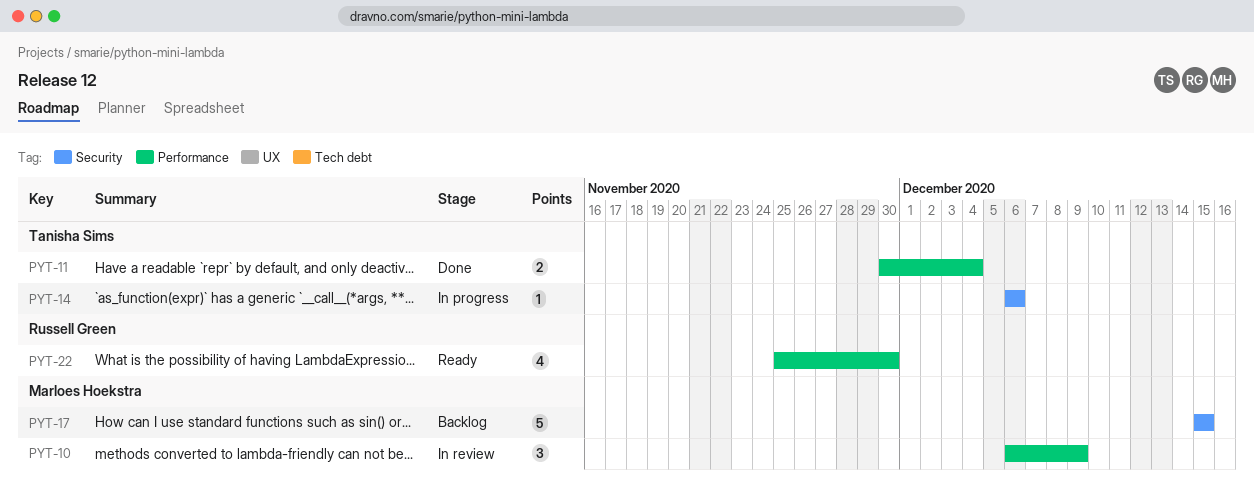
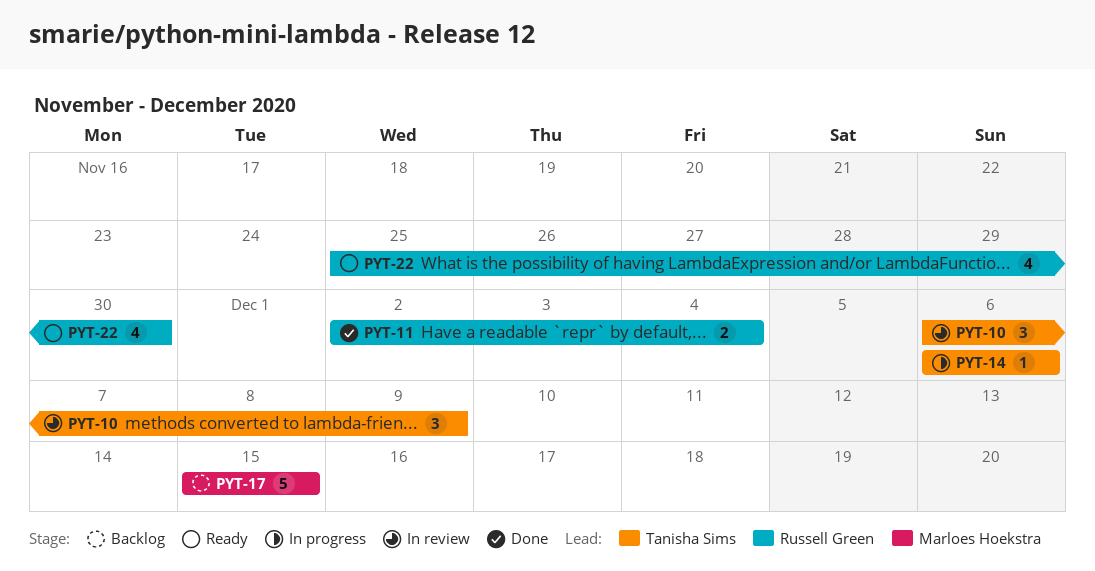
PYT-10, owner: Marloes Hoekstra -> Tanisha Sims
PYT-11, owner: Tanisha Sims -> Russell Green
PYT-11, start: Nov 30 -> Dec 2

